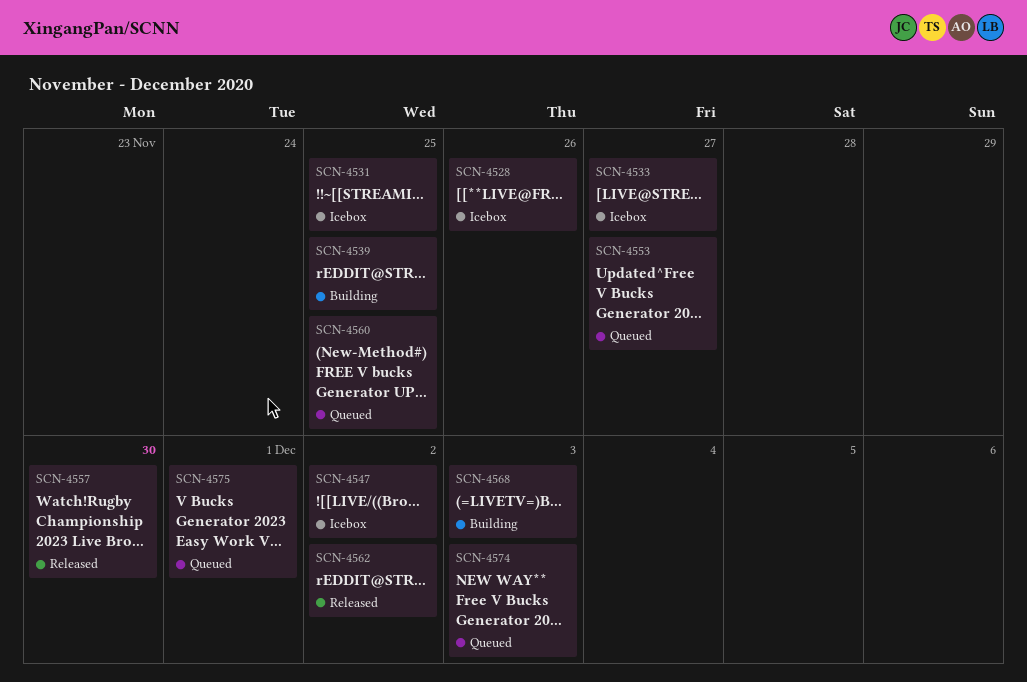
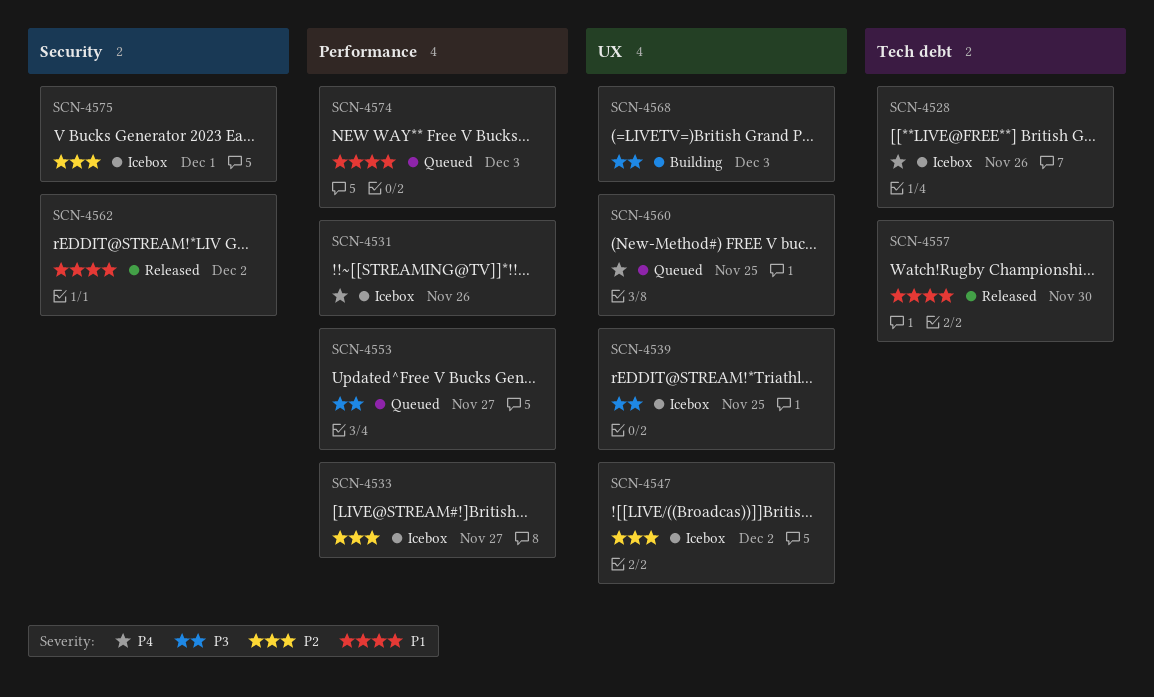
SCN-4531, due: Nov 25 -> Nov 26
SCN-4539, status: Building -> Icebox
SCN-4575, status: Queued -> Icebox

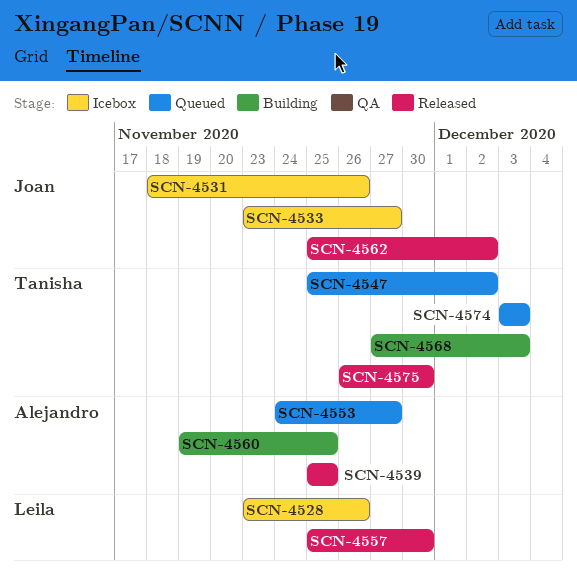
SCN-4539, status: Icebox -> Released
SCN-4547, status: Icebox -> Queued
SCN-4560, status: Queued -> Building
SCN-4575, status: Icebox -> Released
SCN-4575, due: Dec 1 -> Nov 30

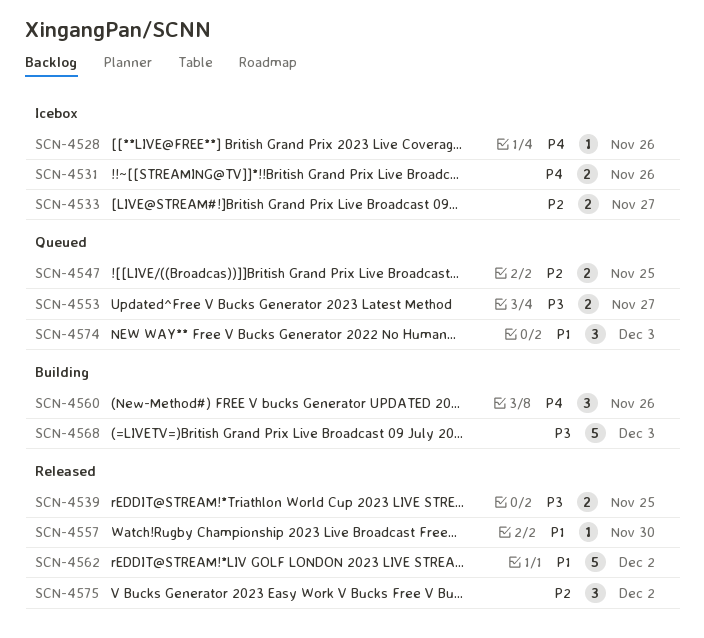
SCN-4547, due: Dec 2 -> Nov 25
SCN-4560, due: Nov 25 -> Nov 26
SCN-4575, due: Nov 30 -> Dec 2

